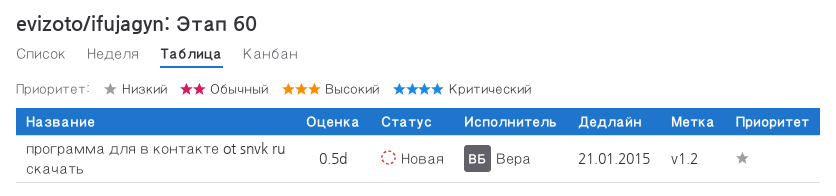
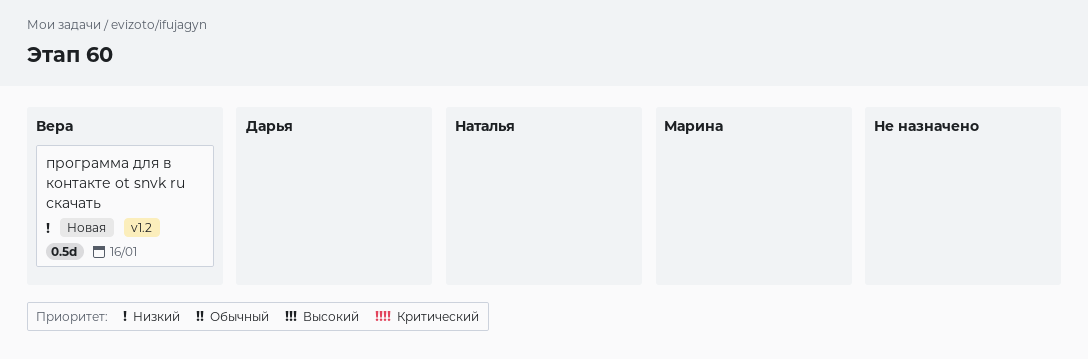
программа для в контакте ot snvk ru скачать, due: Jan 21 -> Jan 16

